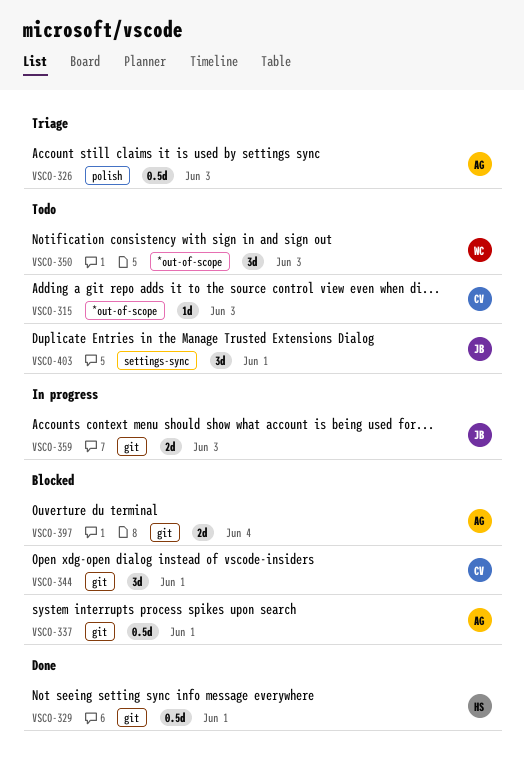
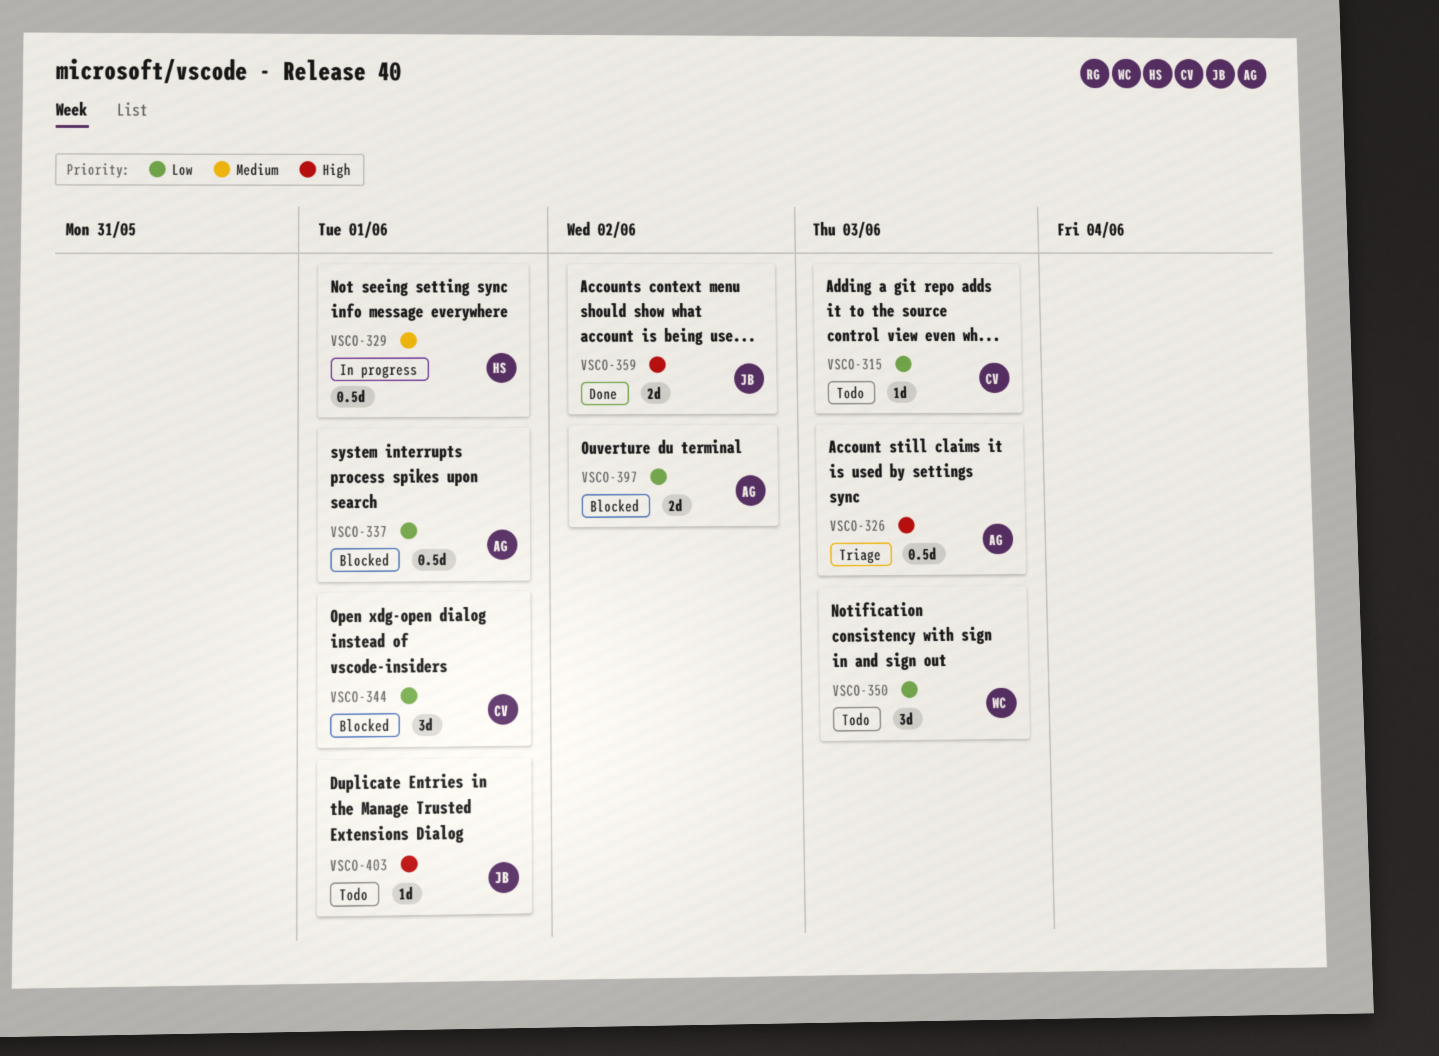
VSCO-329, status: Done -> In progress
VSCO-359, status: In progress -> Done
VSCO-359, due: Jun 3 -> Jun 2
VSCO-397, due: Jun 4 -> Jun 2
VSCO-403, estimate: 3d -> 1d

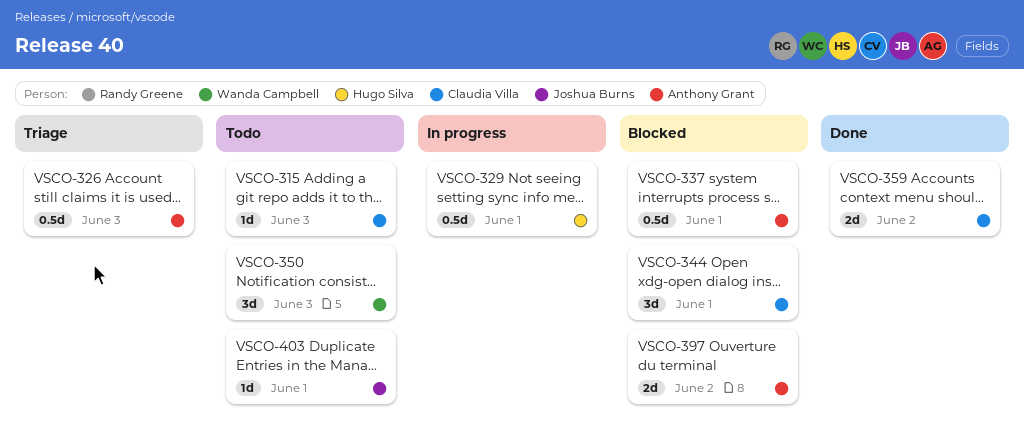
VSCO-359, owner: Joshua Burns -> Claudia Villa

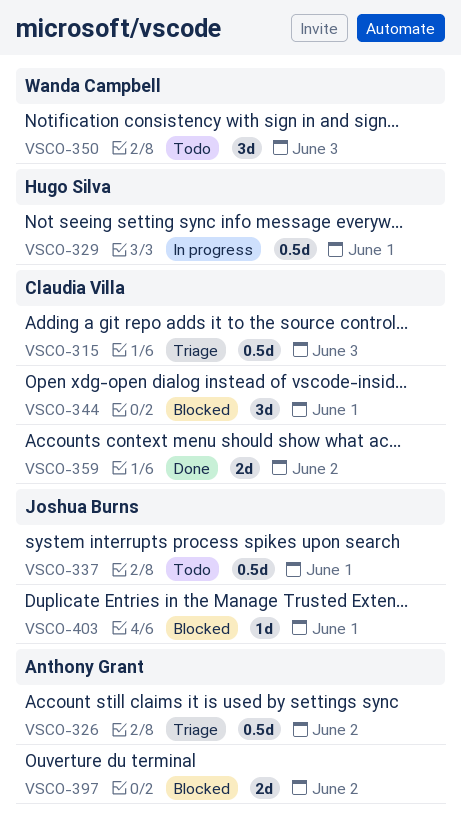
VSCO-315, status: Todo -> Triage
VSCO-315, estimate: 1d -> 0.5d
VSCO-326, due: Jun 3 -> Jun 2
VSCO-337, status: Blocked -> Todo
VSCO-337, owner: Anthony Grant -> Joshua Burns
VSCO-403, status: Todo -> Blocked

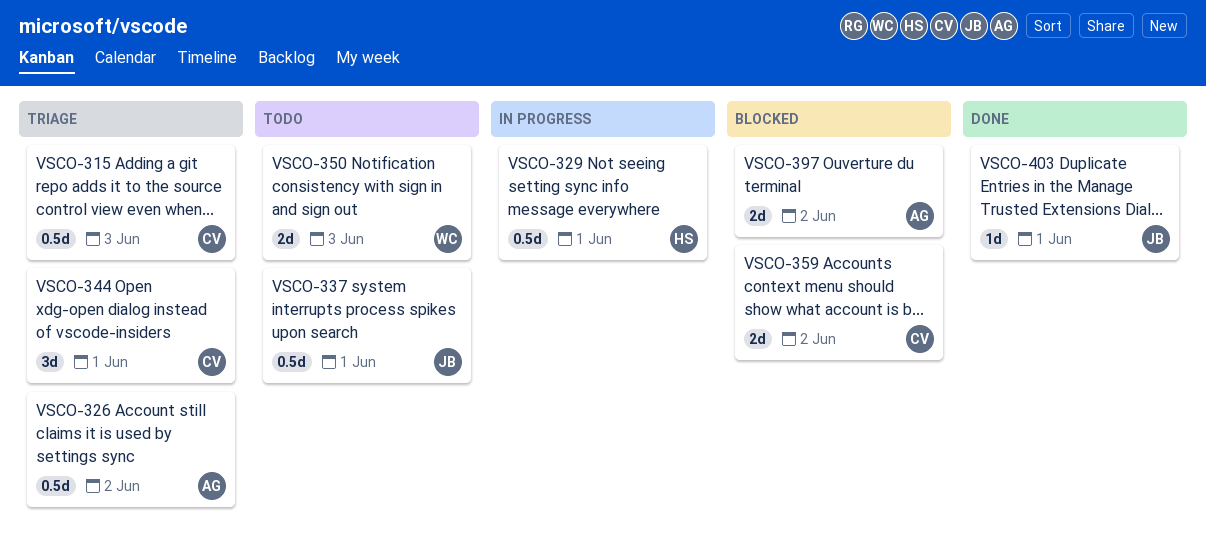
VSCO-344, status: Blocked -> Triage
VSCO-350, estimate: 3d -> 2d
VSCO-359, status: Done -> Blocked
VSCO-403, status: Blocked -> Done

